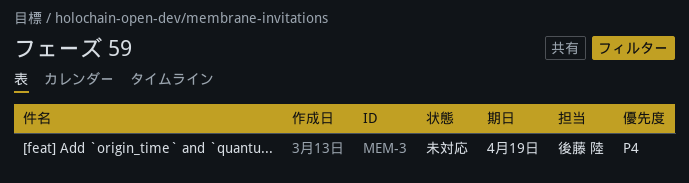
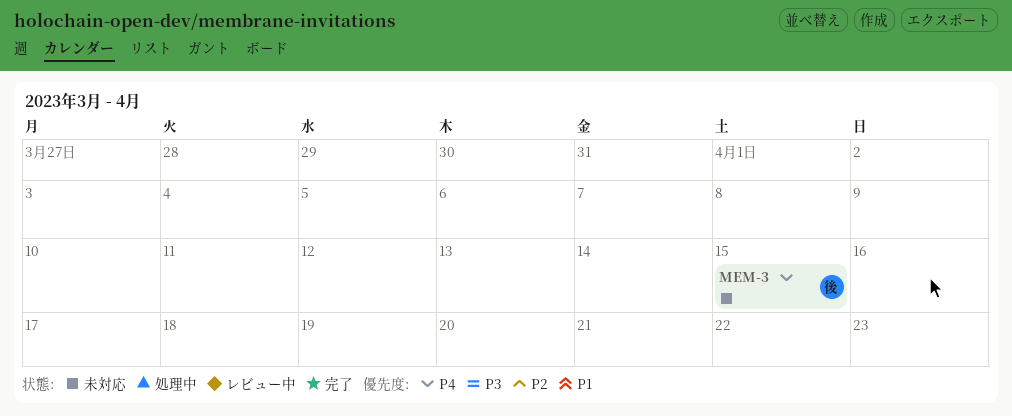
MEM-3, due: Apr 19 -> Apr 15

